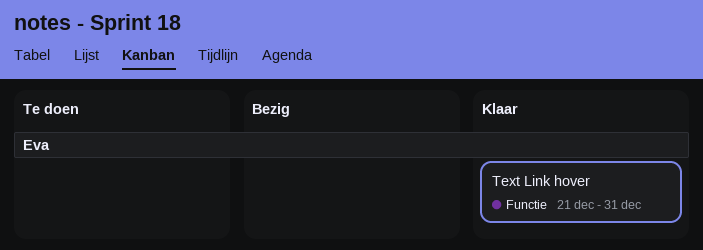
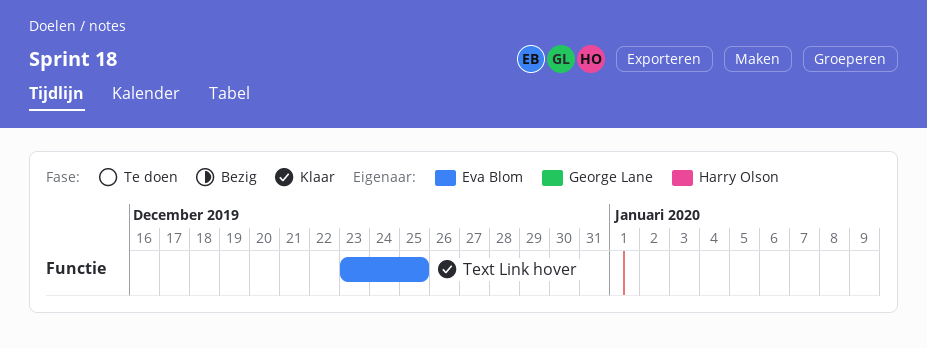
Text Link hover, start: Dec 21 -> Dec 23
Text Link hover, due: Dec 31 -> Dec 25

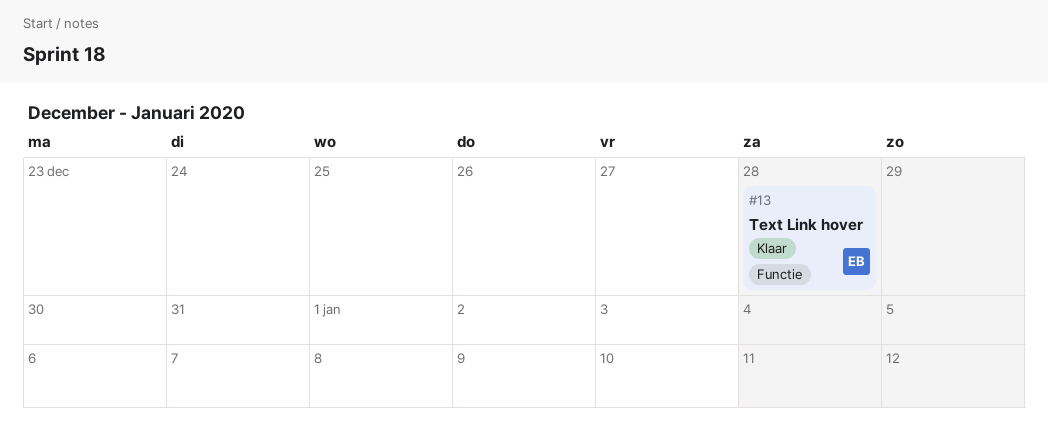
Text Link hover, due: Dec 25 -> Dec 28

